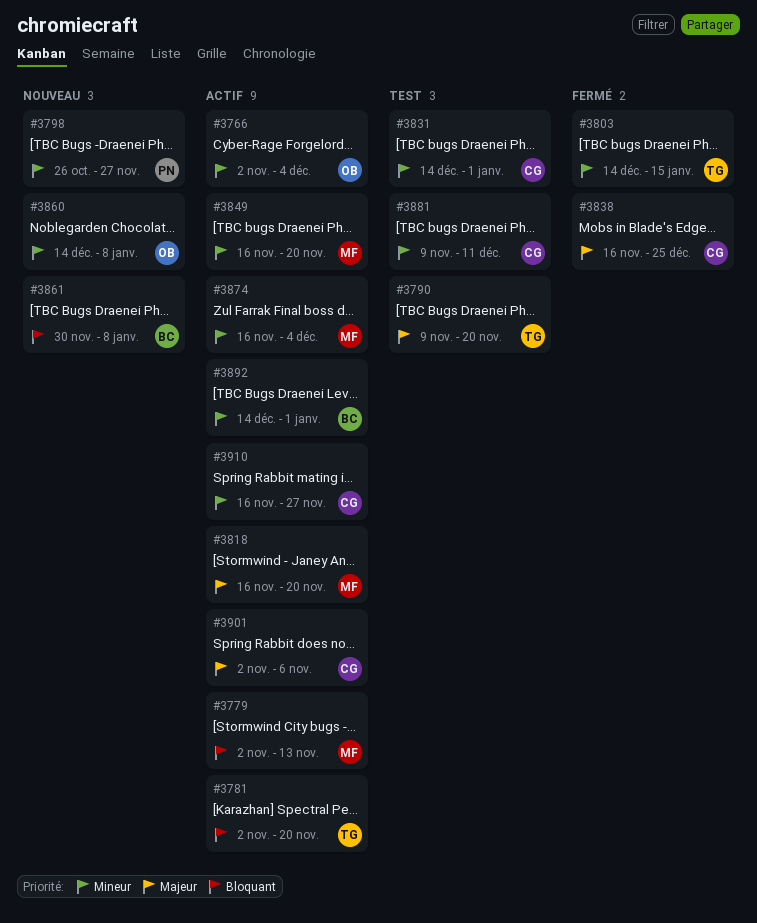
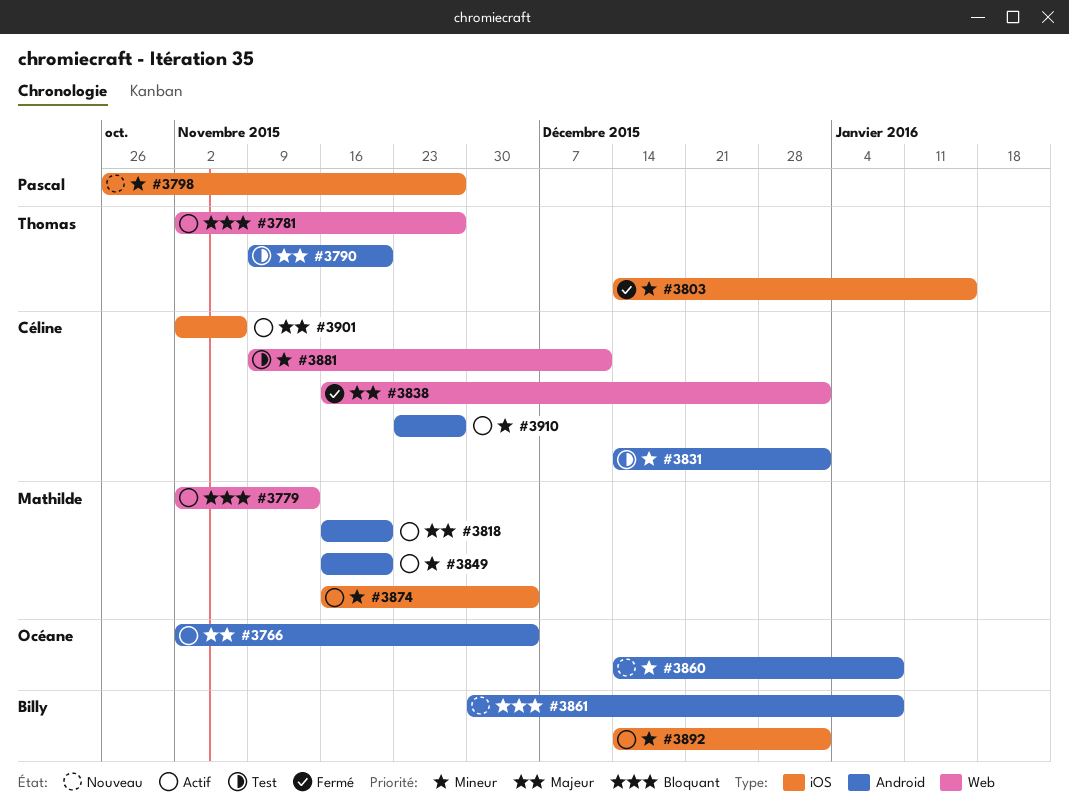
#3766, priority: Mineur -> Majeur
#3781, due: Nov 20 -> Nov 27
#3838, due: Dec 25 -> Jan 1
#3910, start: Nov 16 -> Nov 23

